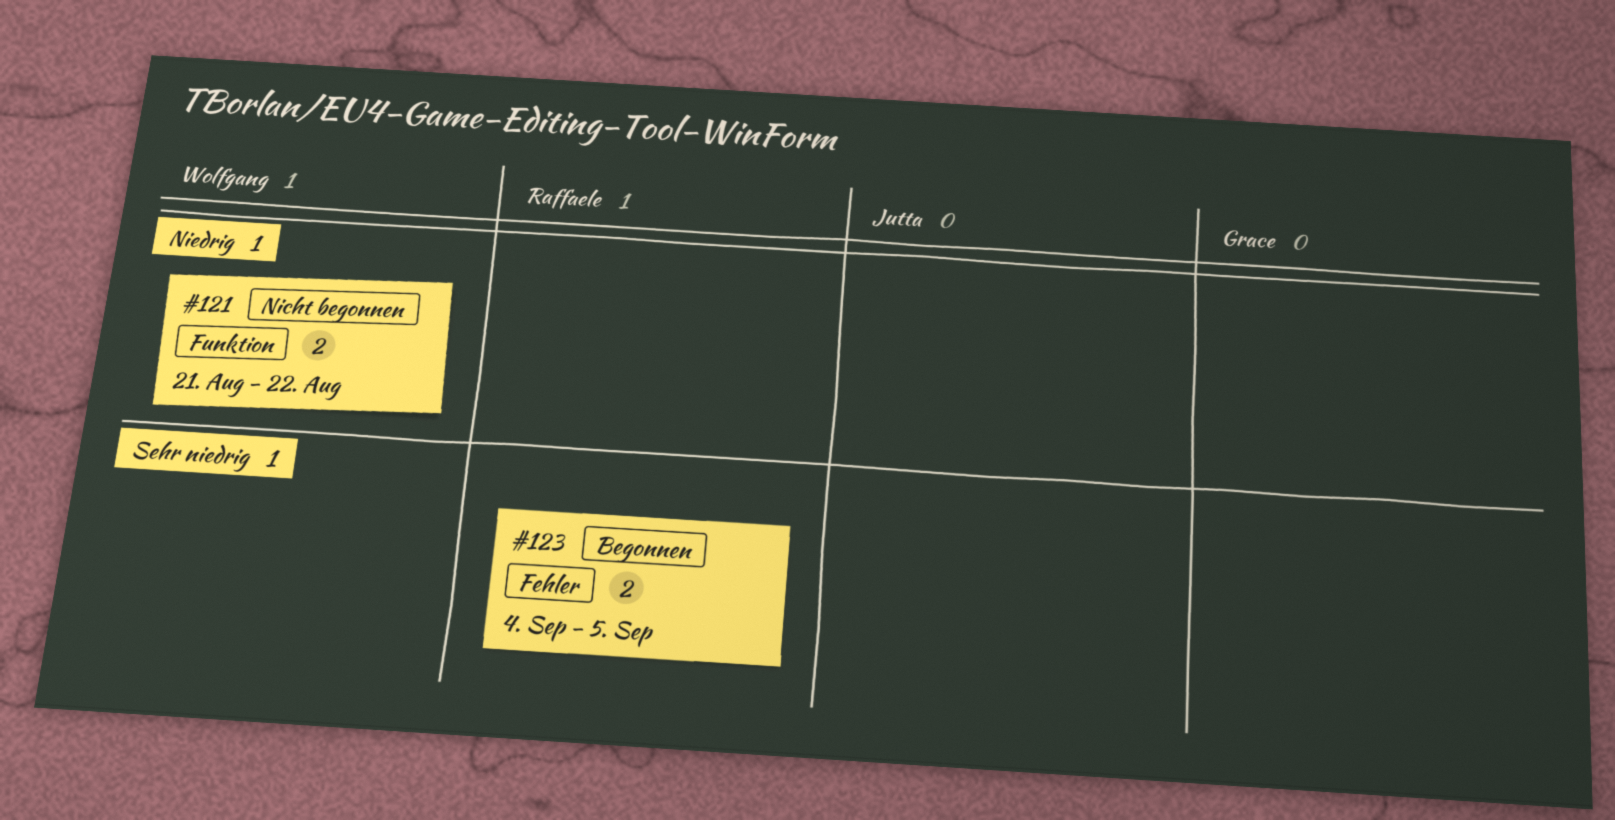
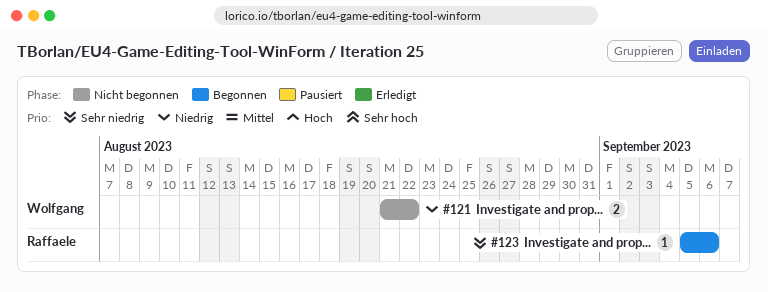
#123, estimate: 2 -> 1
#123, start: Sep 4 -> Sep 5
#123, due: Sep 5 -> Sep 6

